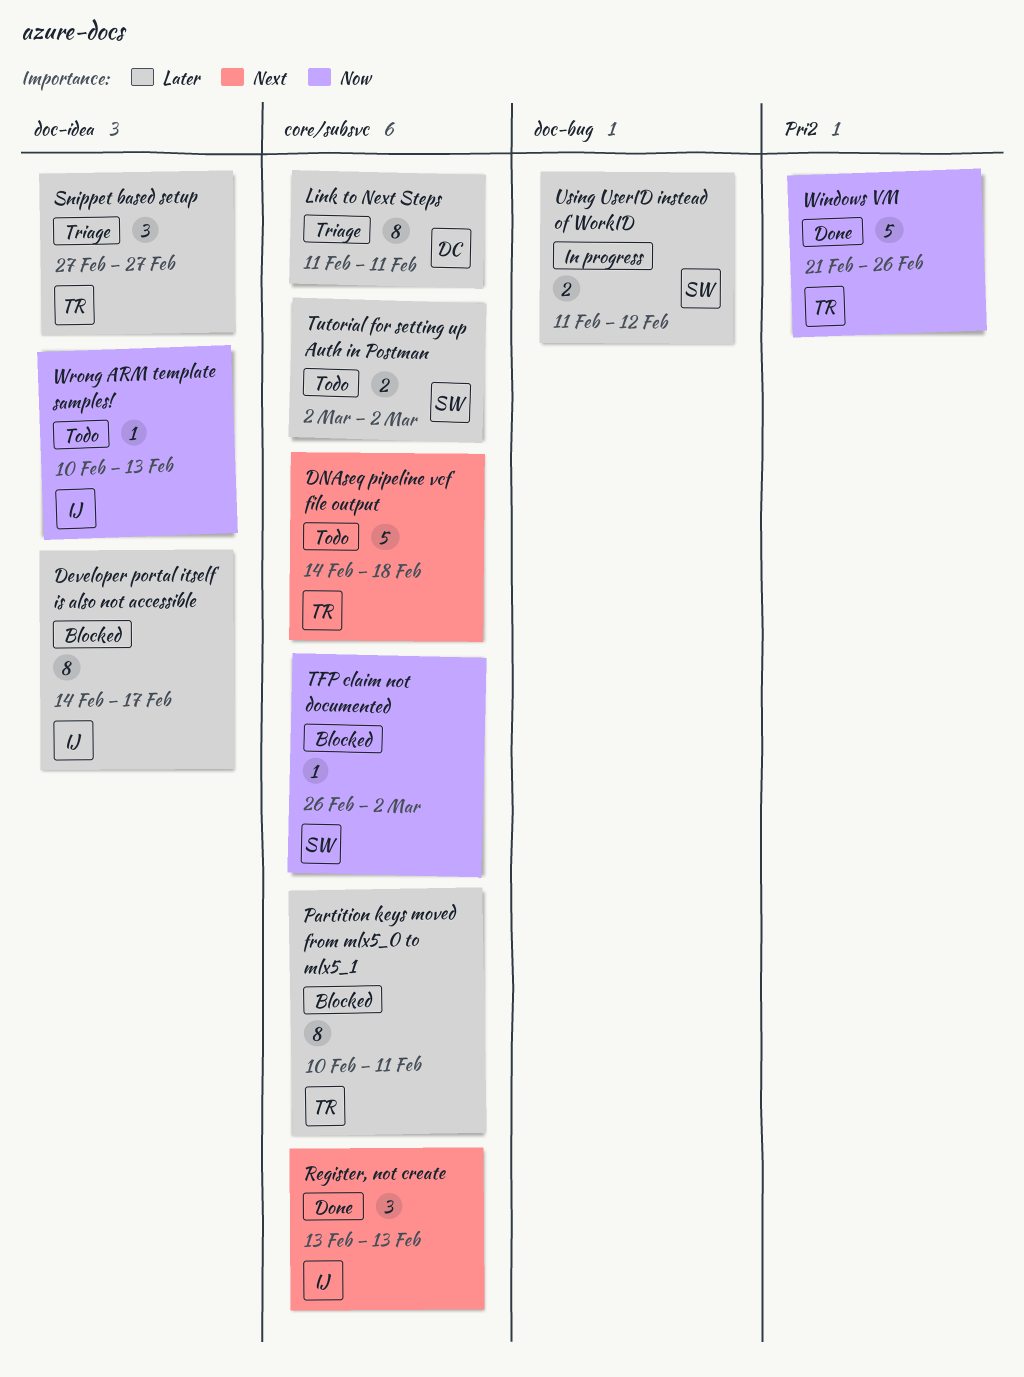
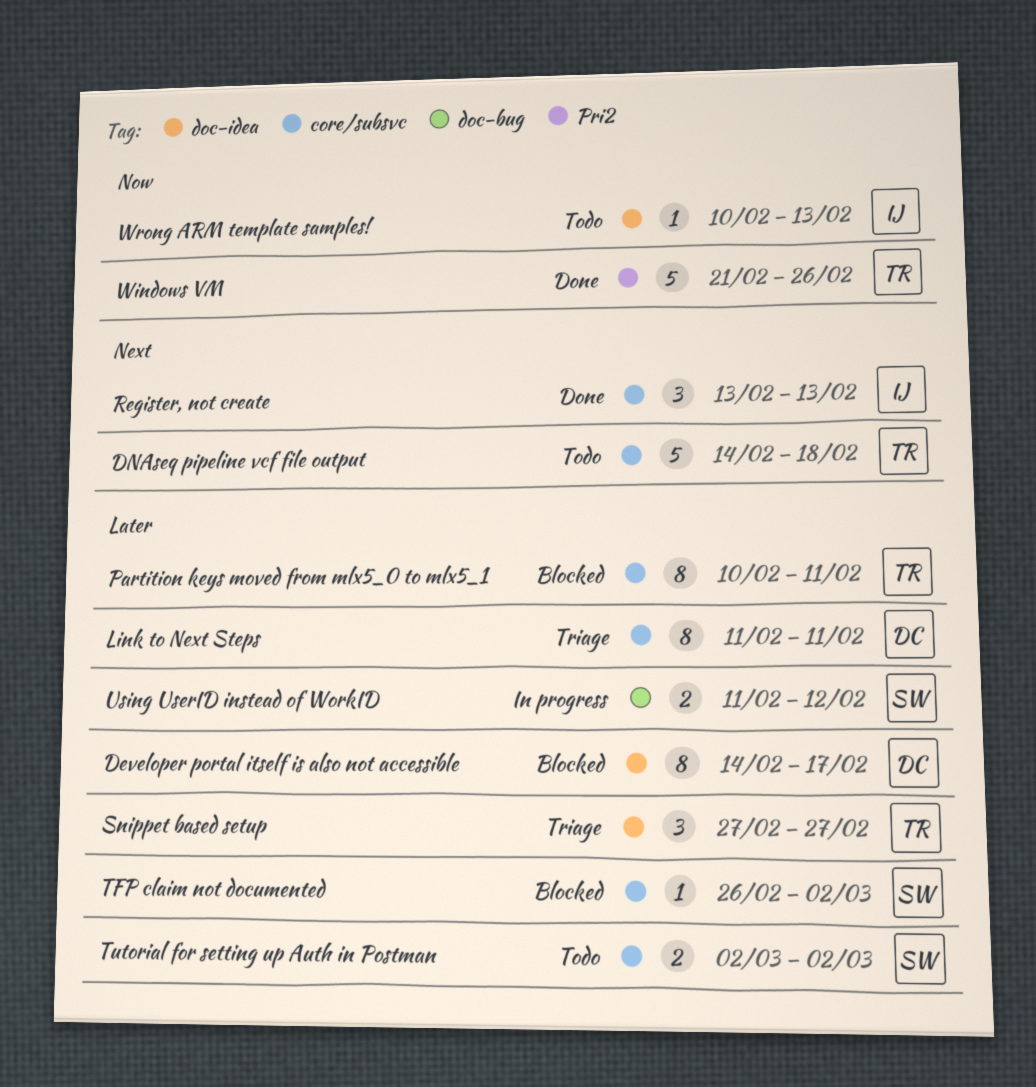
Developer portal itself is also not accessible, owner: IJ -> DC
TFP claim not documented, priority: Now -> Later

